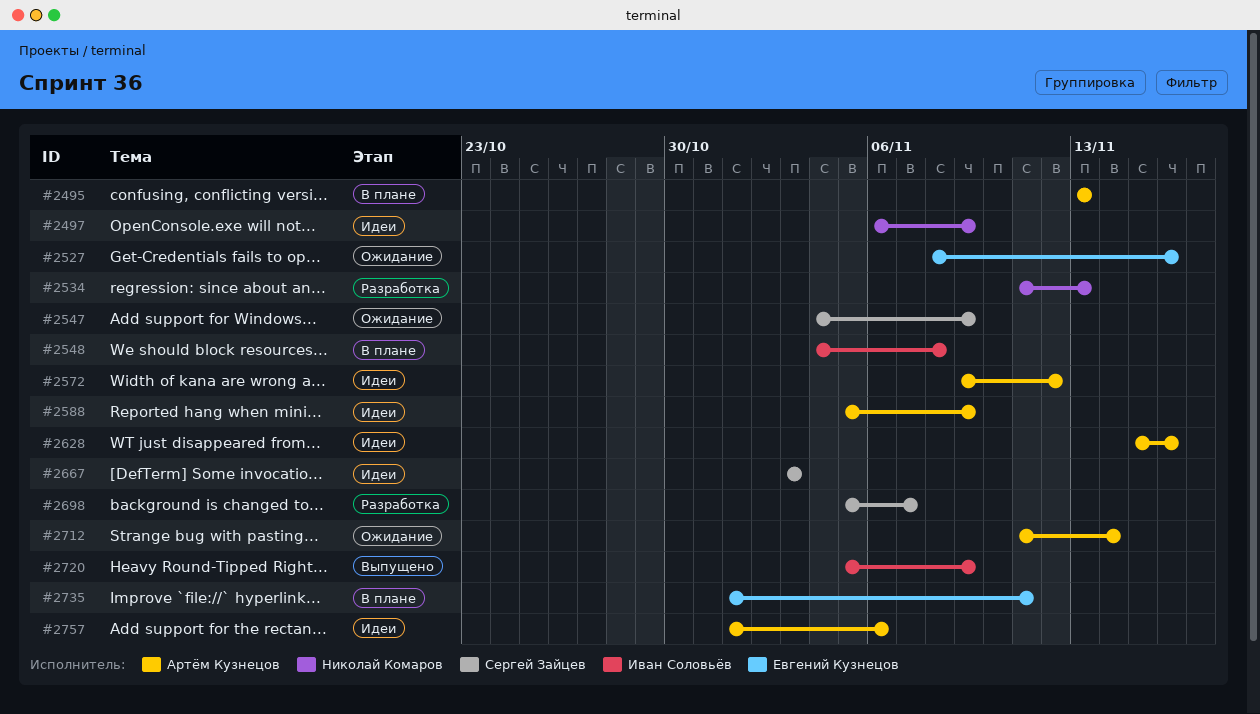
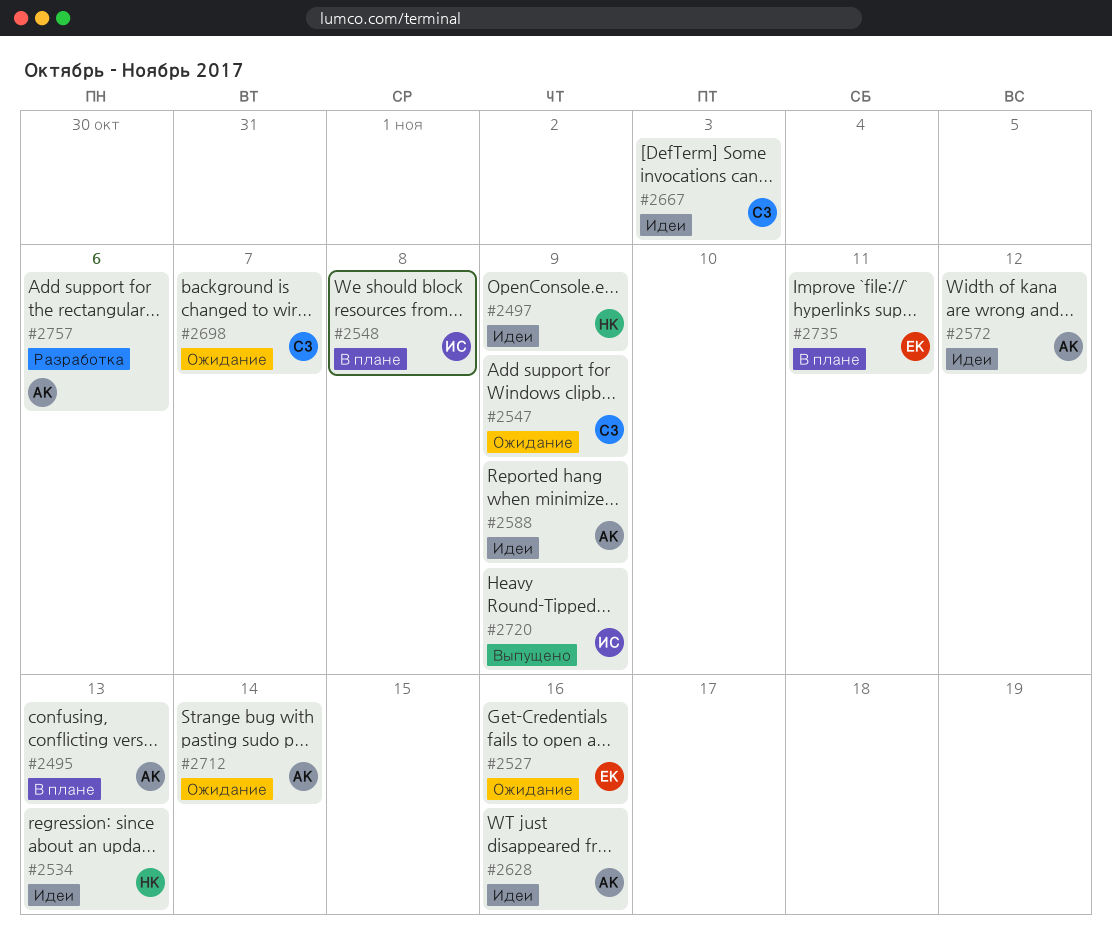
#2534, status: Разработка -> Идеи
#2698, status: Разработка -> Ожидание
#2757, status: Идеи -> Разработка

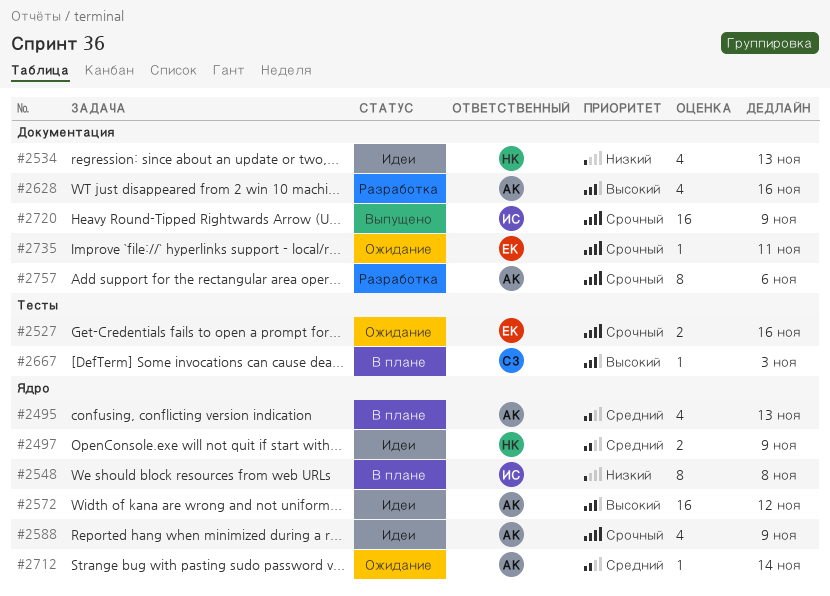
#2547: present -> none
#2628, status: Идеи -> Разработка
#2667, status: Идеи -> В плане
#2698: present -> none
#2735, status: В плане -> Ожидание

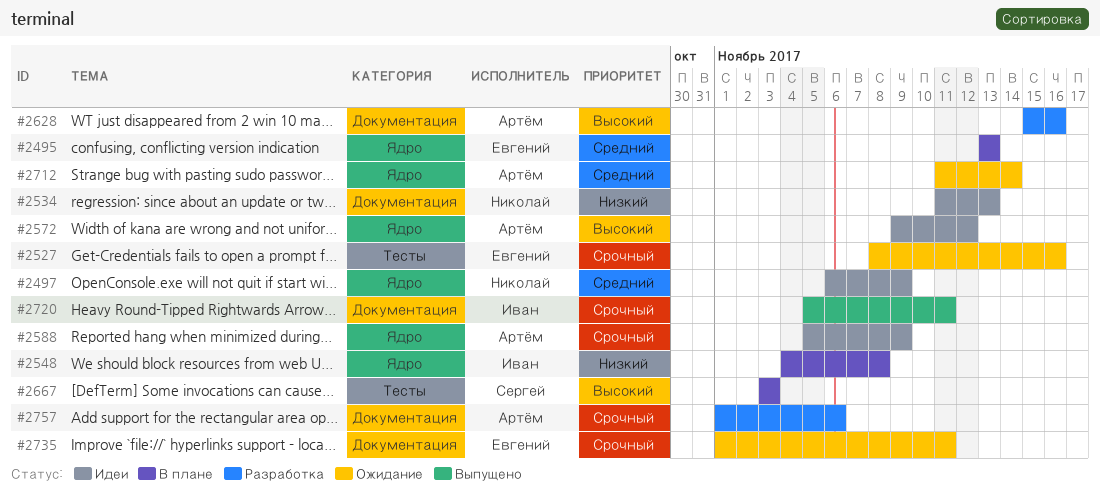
#2495, owner: Артём -> Евгений
#2720, due: Nov 9 -> Nov 11

